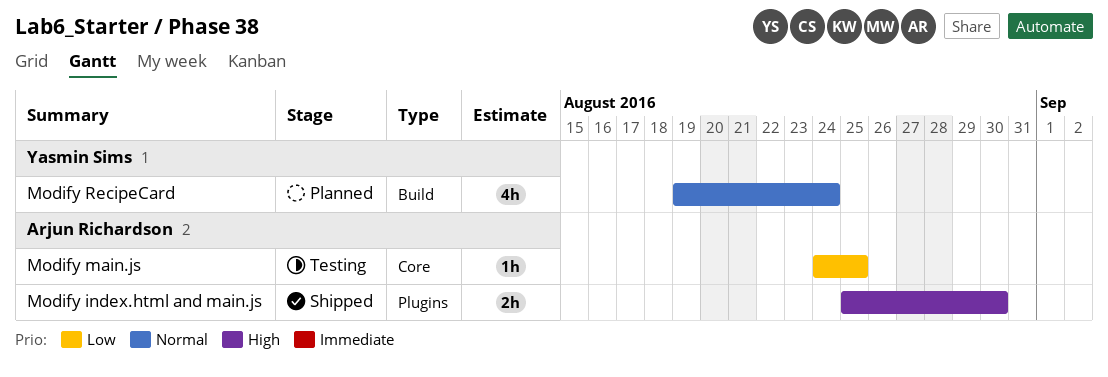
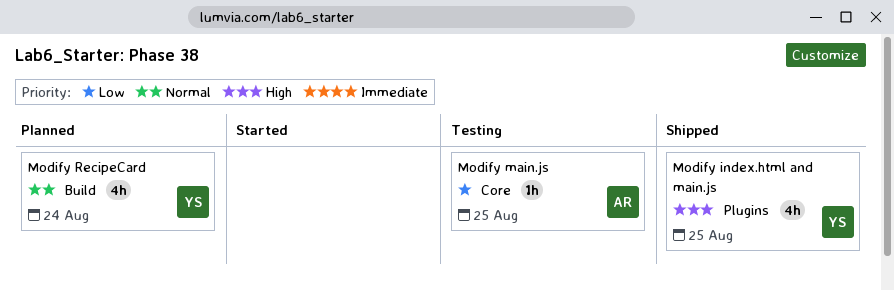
Modify index.html and main.js, owner: Arjun Richardson -> Yasmin Sims
Modify index.html and main.js, estimate: 2h -> 4h
Modify index.html and main.js, due: Aug 30 -> Aug 25

